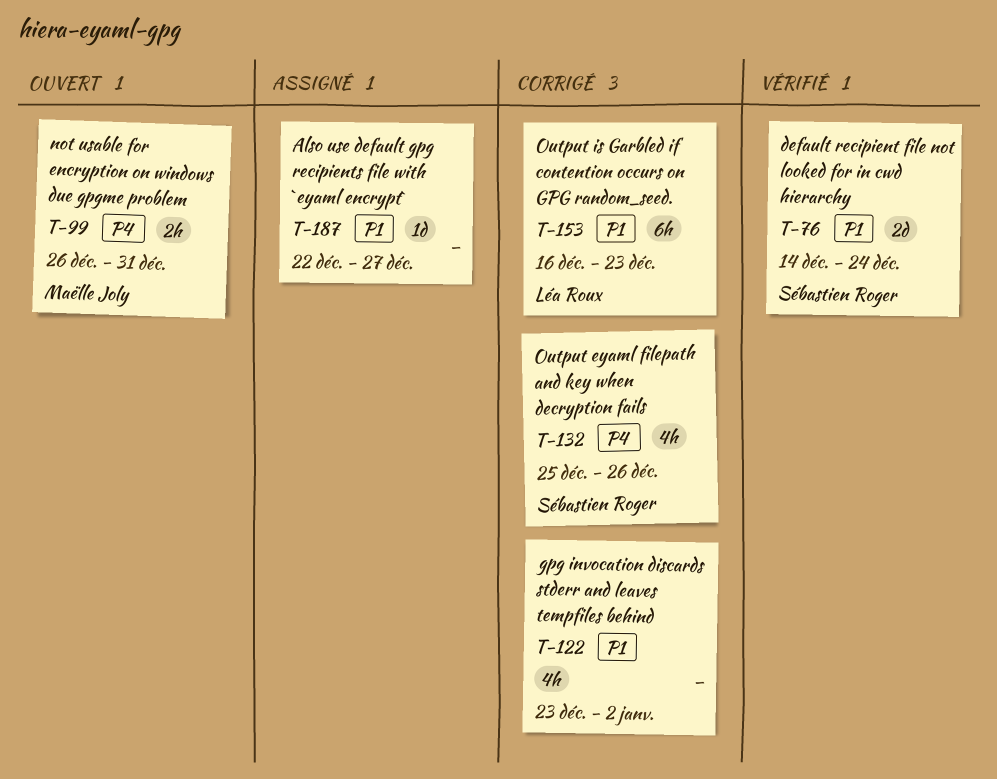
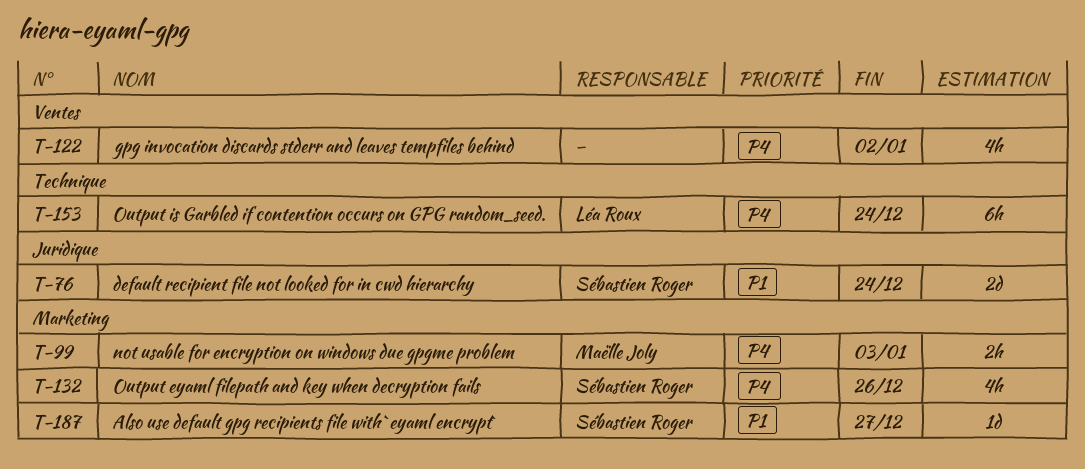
T-99, due: Dec 31 -> Jan 3
T-122, priority: P1 -> P4
T-153, priority: P1 -> P4
T-153, due: Dec 23 -> Dec 24
T-187, owner: none -> Sébastien Roger

